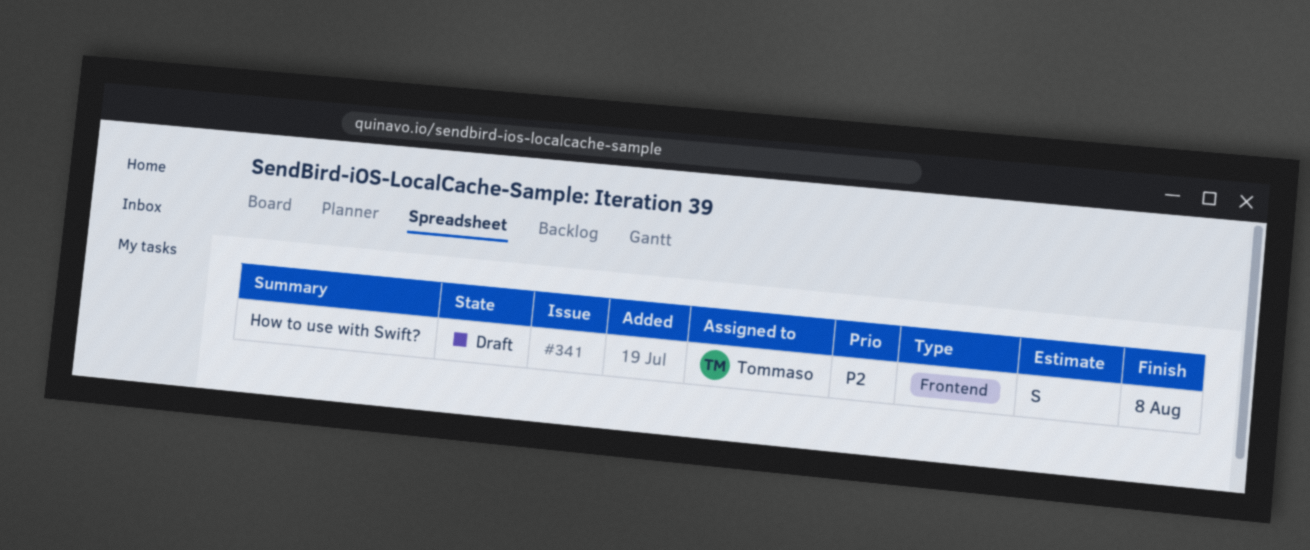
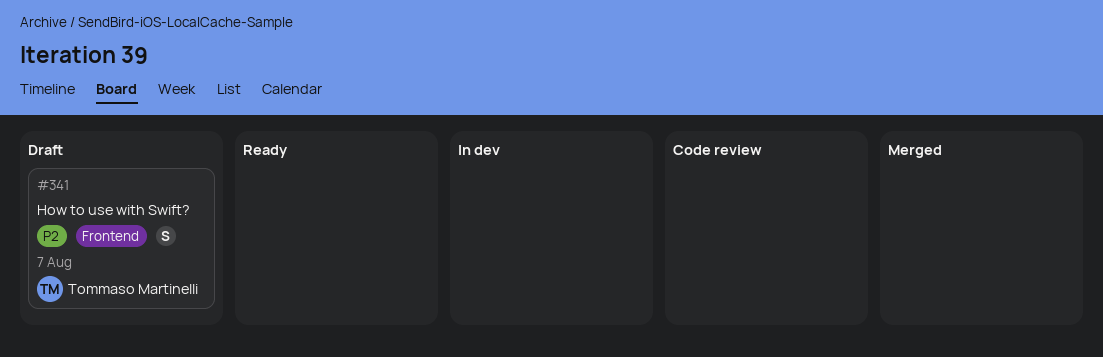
#341, due: Aug 8 -> Aug 7

